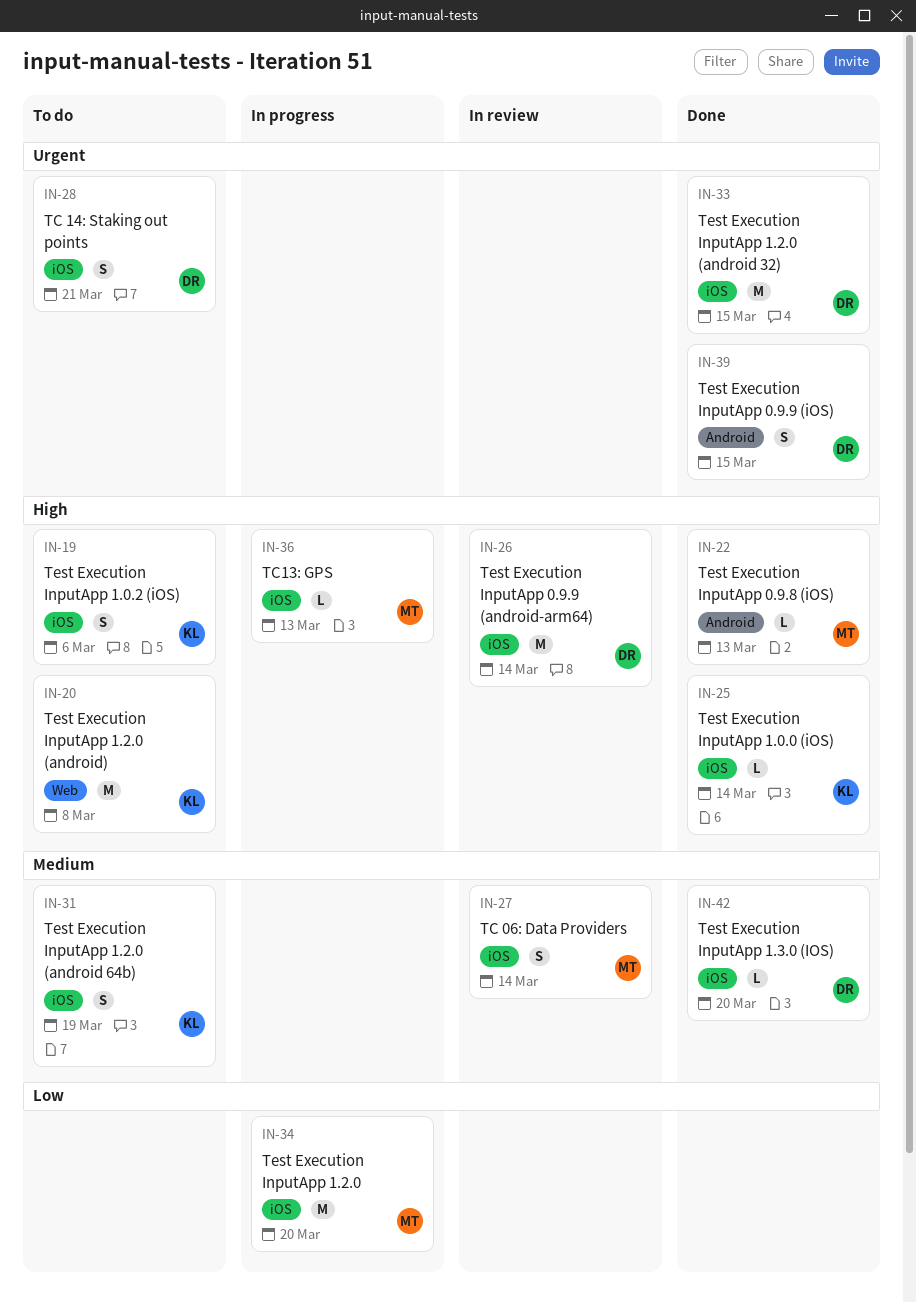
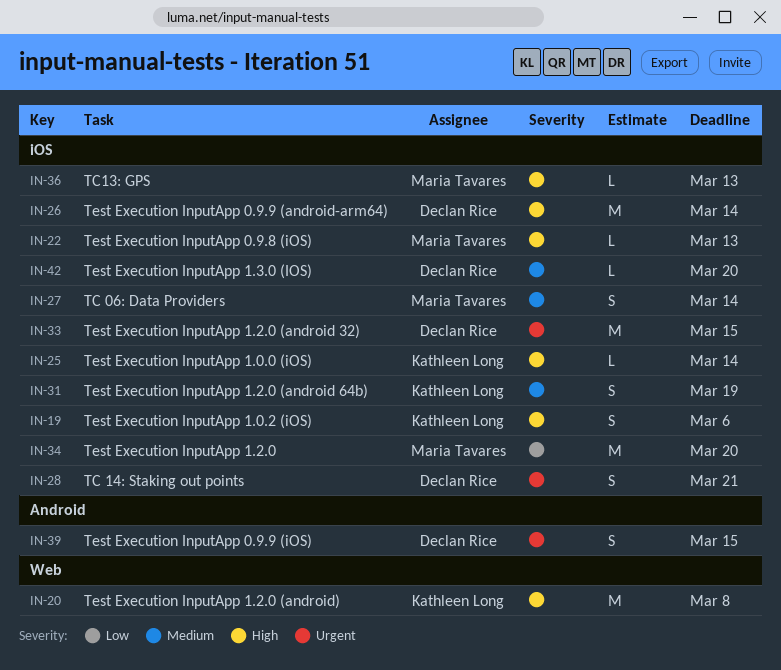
IN-22, label: Android -> iOS

